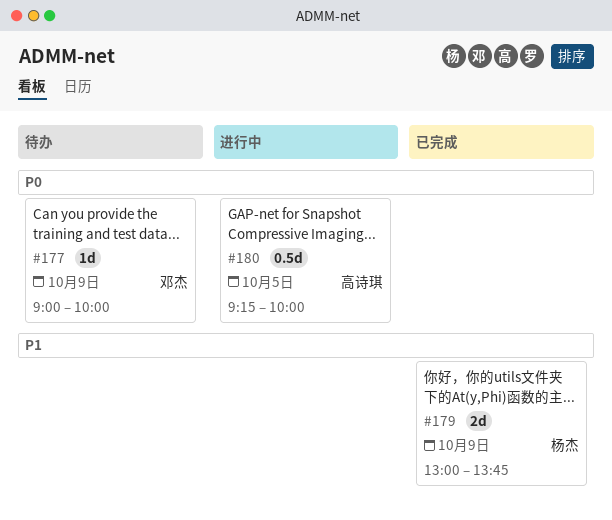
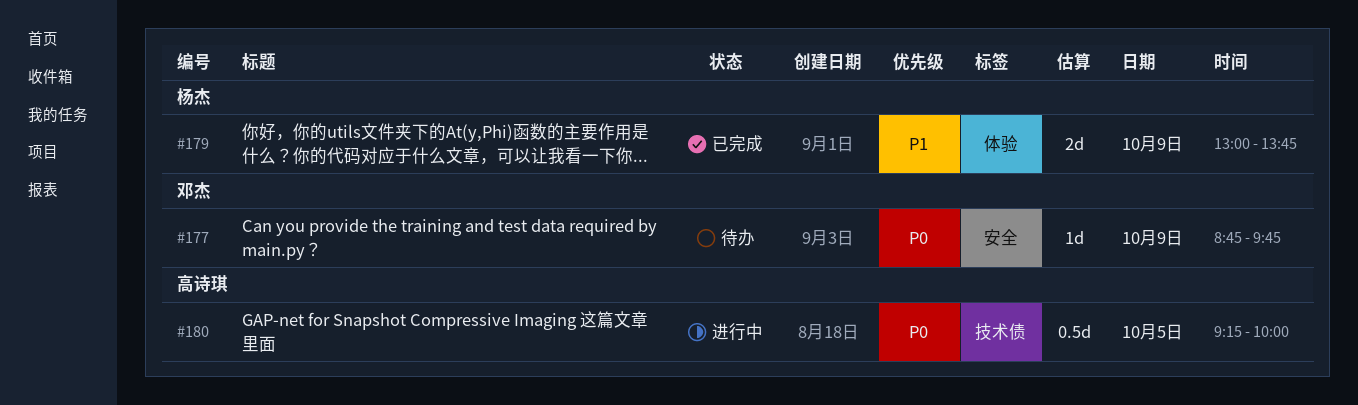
#177, begins: 09:00 -> 08:45
#177, ends: 10:00 -> 09:45

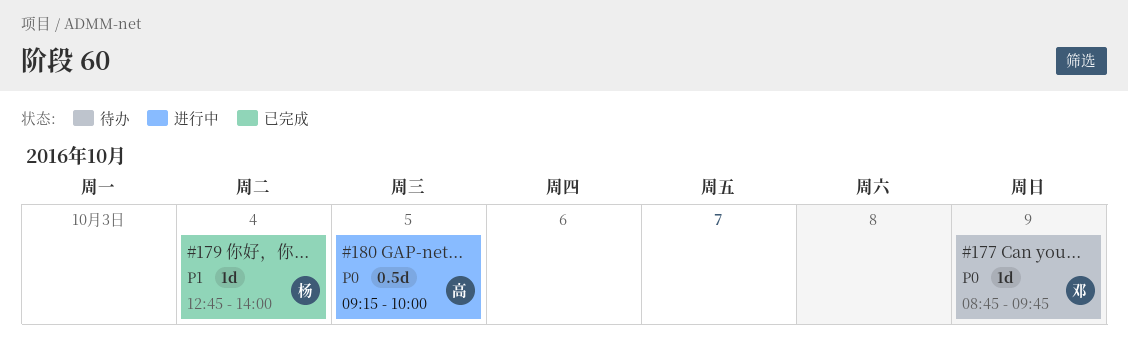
#179, estimate: 2d -> 1d
#179, day: Oct 9 -> Oct 4
#179, begins: 13:00 -> 12:45
#179, ends: 13:45 -> 14:00

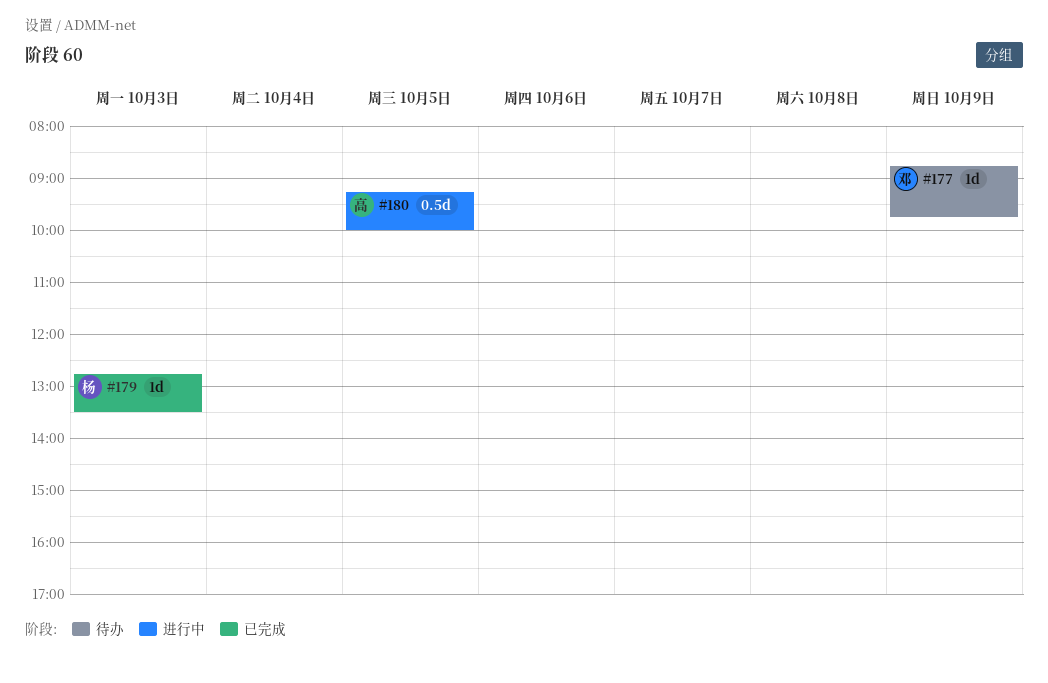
#179, day: Oct 4 -> Oct 3
#179, ends: 14:00 -> 13:30

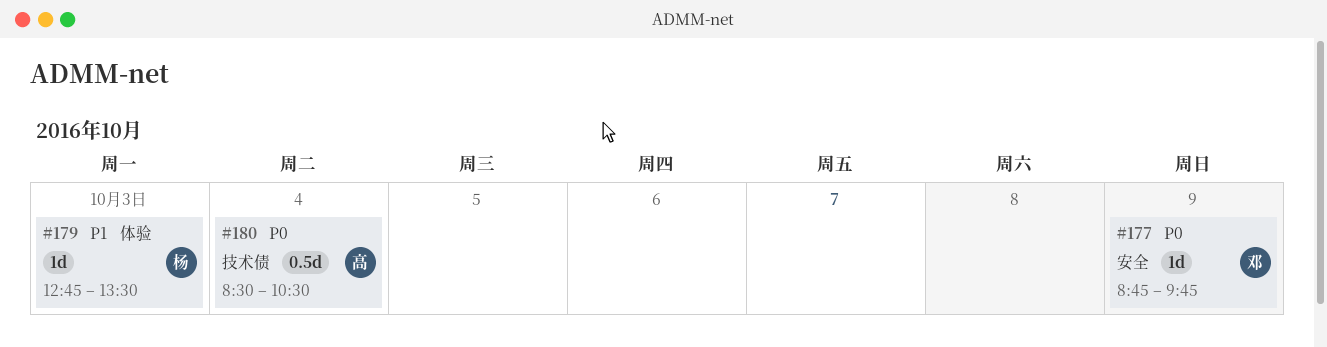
#180, day: Oct 5 -> Oct 4
#180, begins: 09:15 -> 08:30
#180, ends: 10:00 -> 10:30

